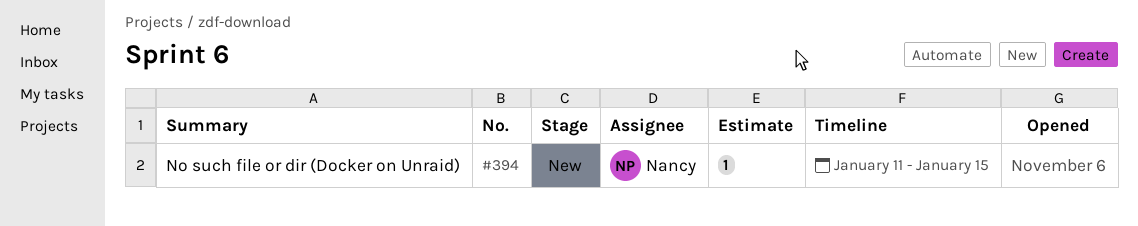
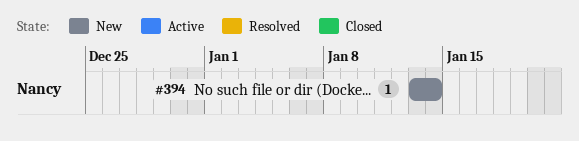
#394, start: Jan 11 -> Jan 13
#394, due: Jan 15 -> Jan 14

